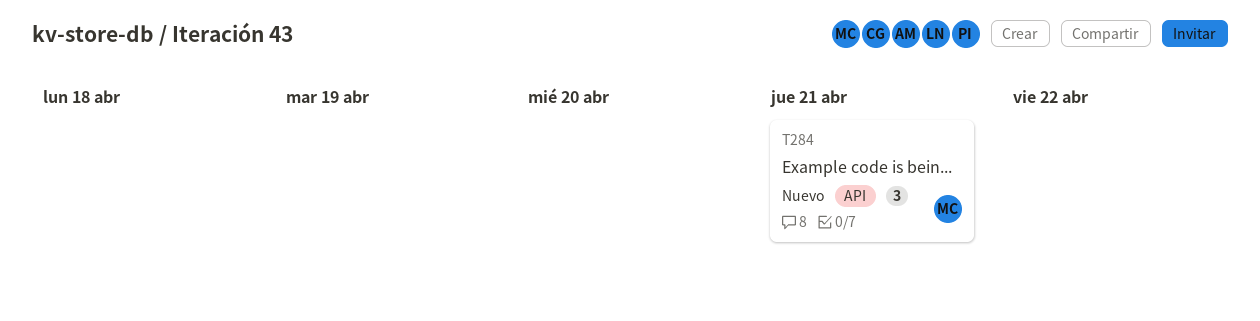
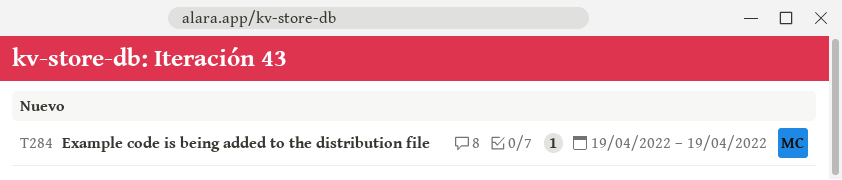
T284, estimate: 3 -> 1
T284, due: Apr 21 -> Apr 19

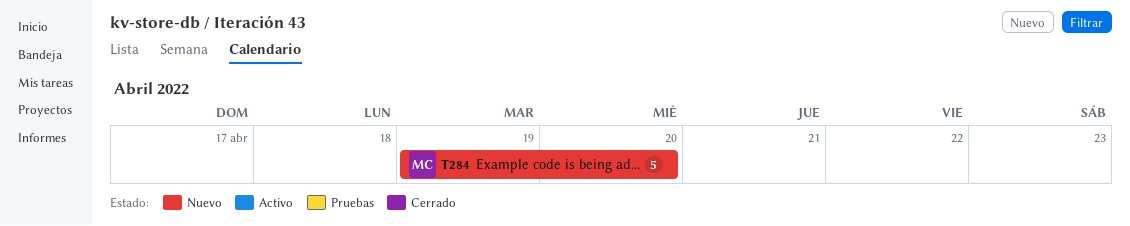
T284, estimate: 1 -> 5
T284, due: Apr 19 -> Apr 20

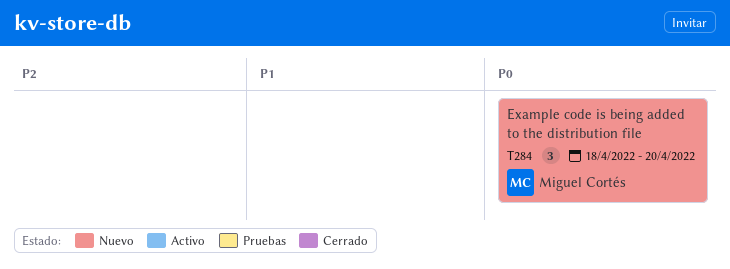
T284, estimate: 5 -> 3
T284, start: Apr 19 -> Apr 18

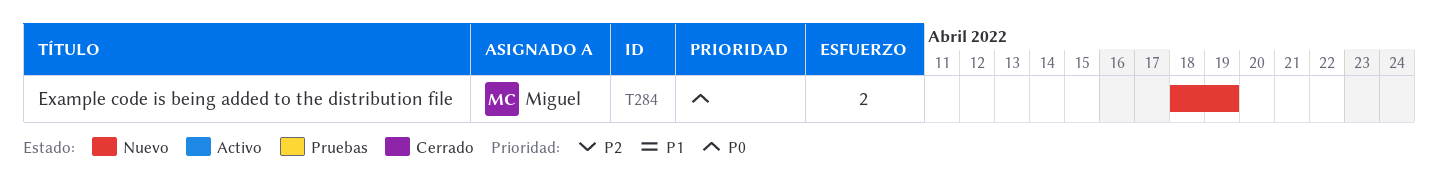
T284, estimate: 3 -> 2
T284, due: Apr 20 -> Apr 19

